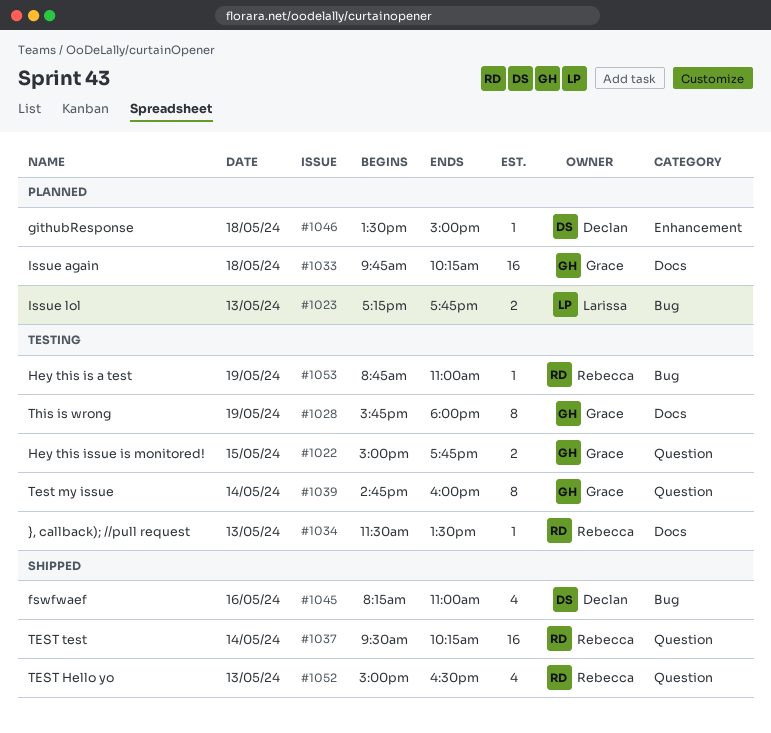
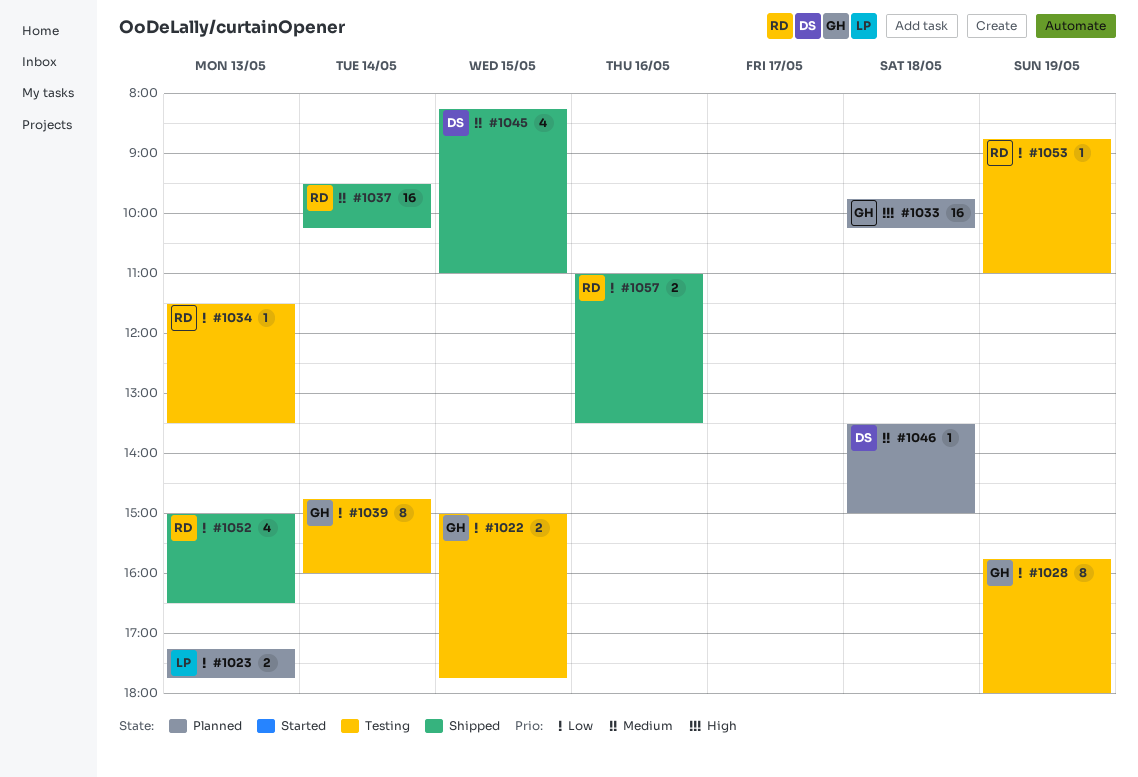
#1045, day: May 16 -> May 15
#1057: none -> present

